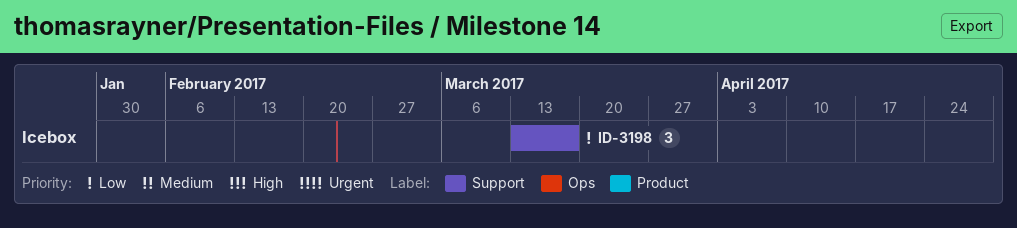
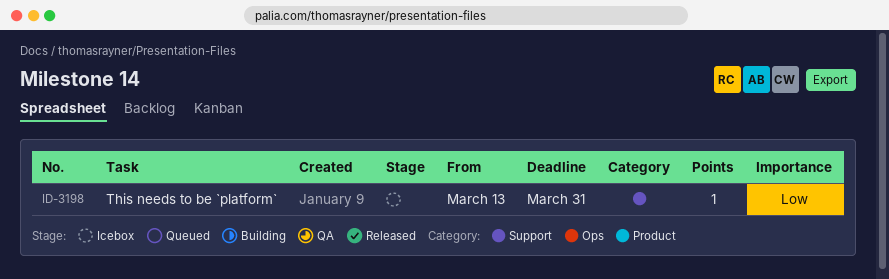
ID-3198, estimate: 3 -> 1
ID-3198, due: Mar 17 -> Mar 31

